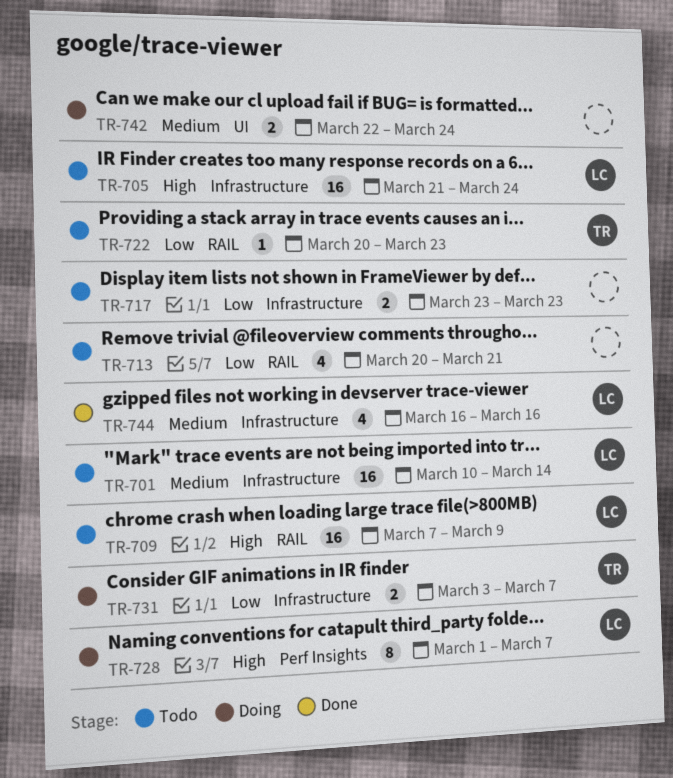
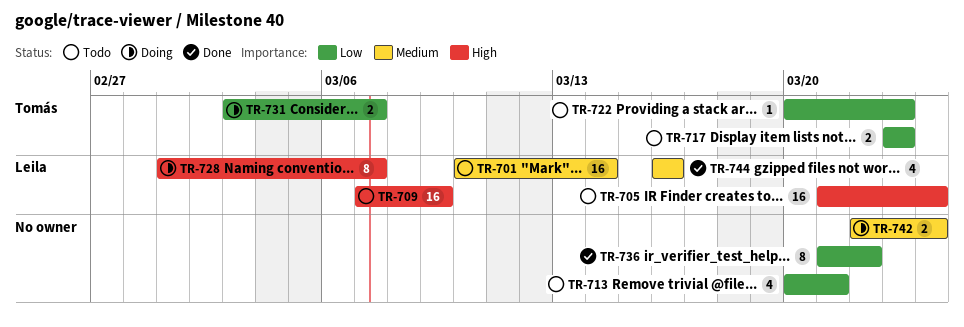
TR-717, owner: none -> Tomás
TR-736: none -> present

